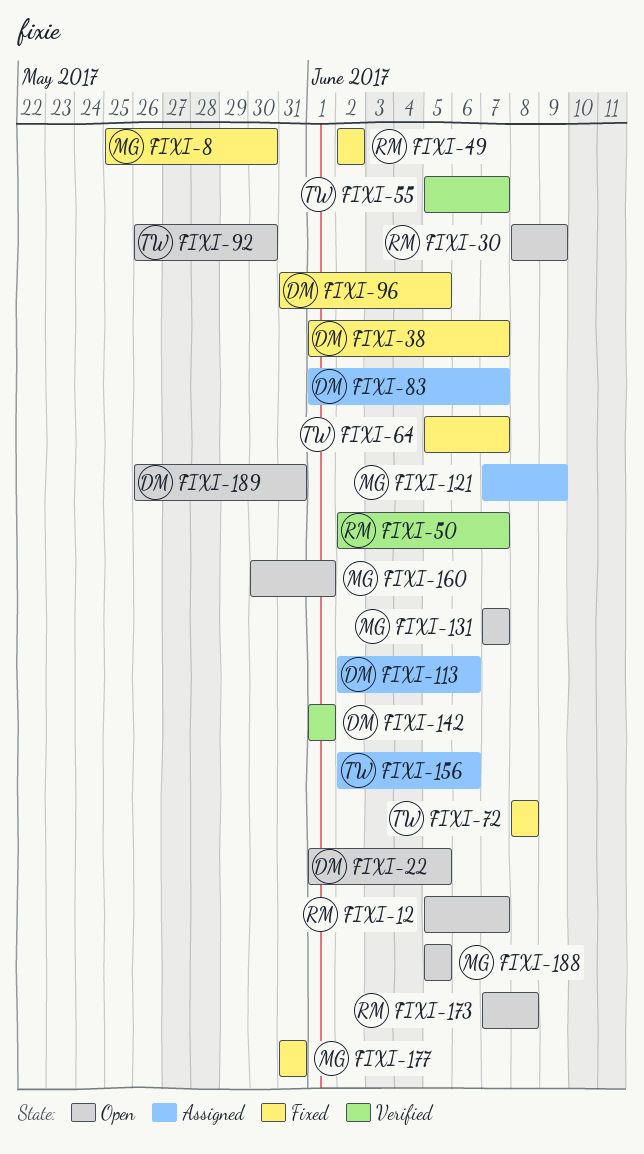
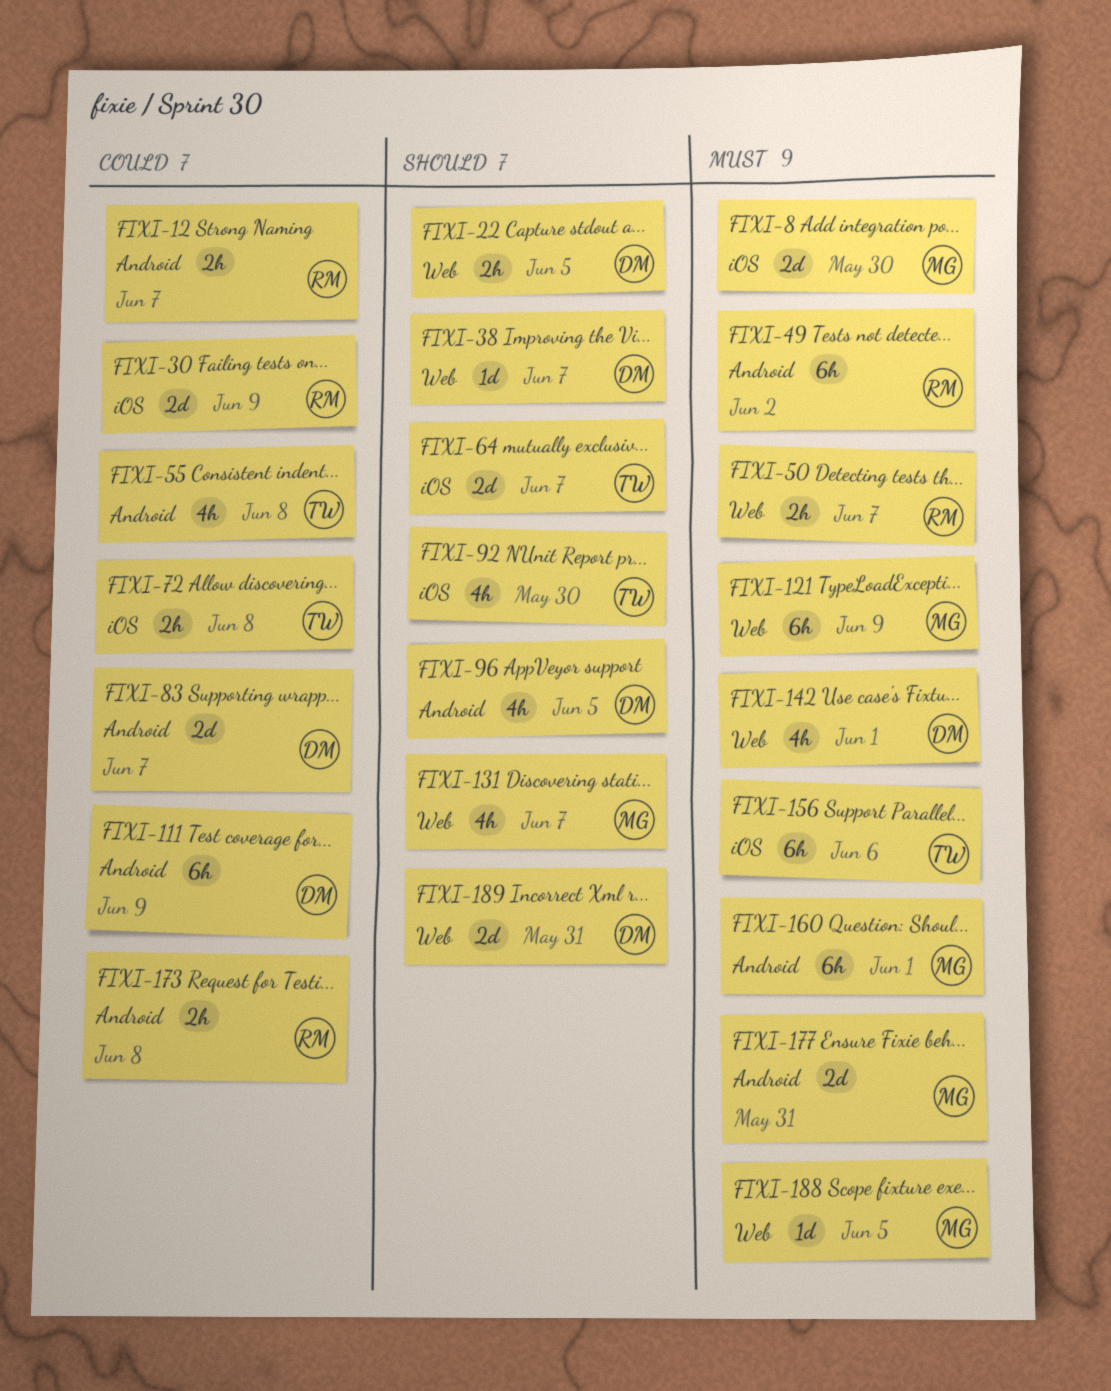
FIXI-55, due: Jun 7 -> Jun 8
FIXI-111: none -> present
FIXI-113: present -> none

